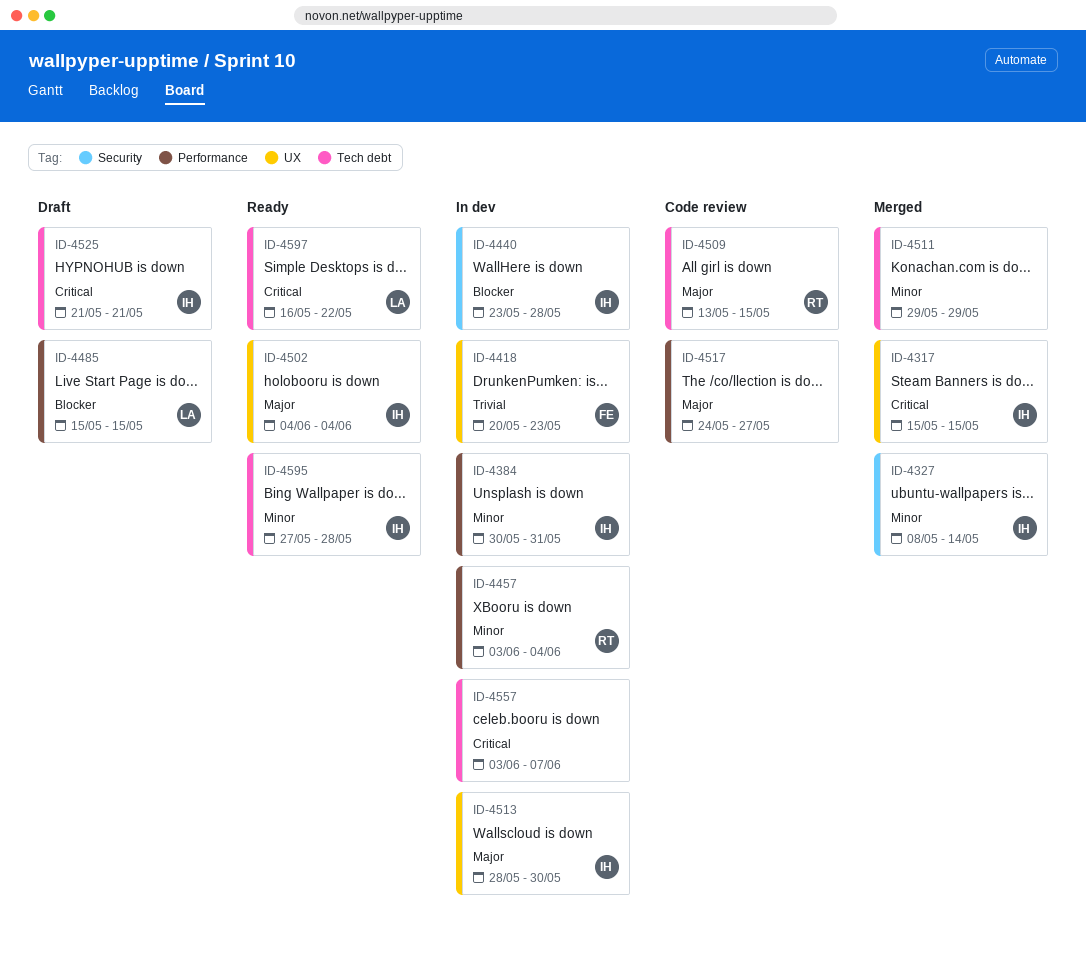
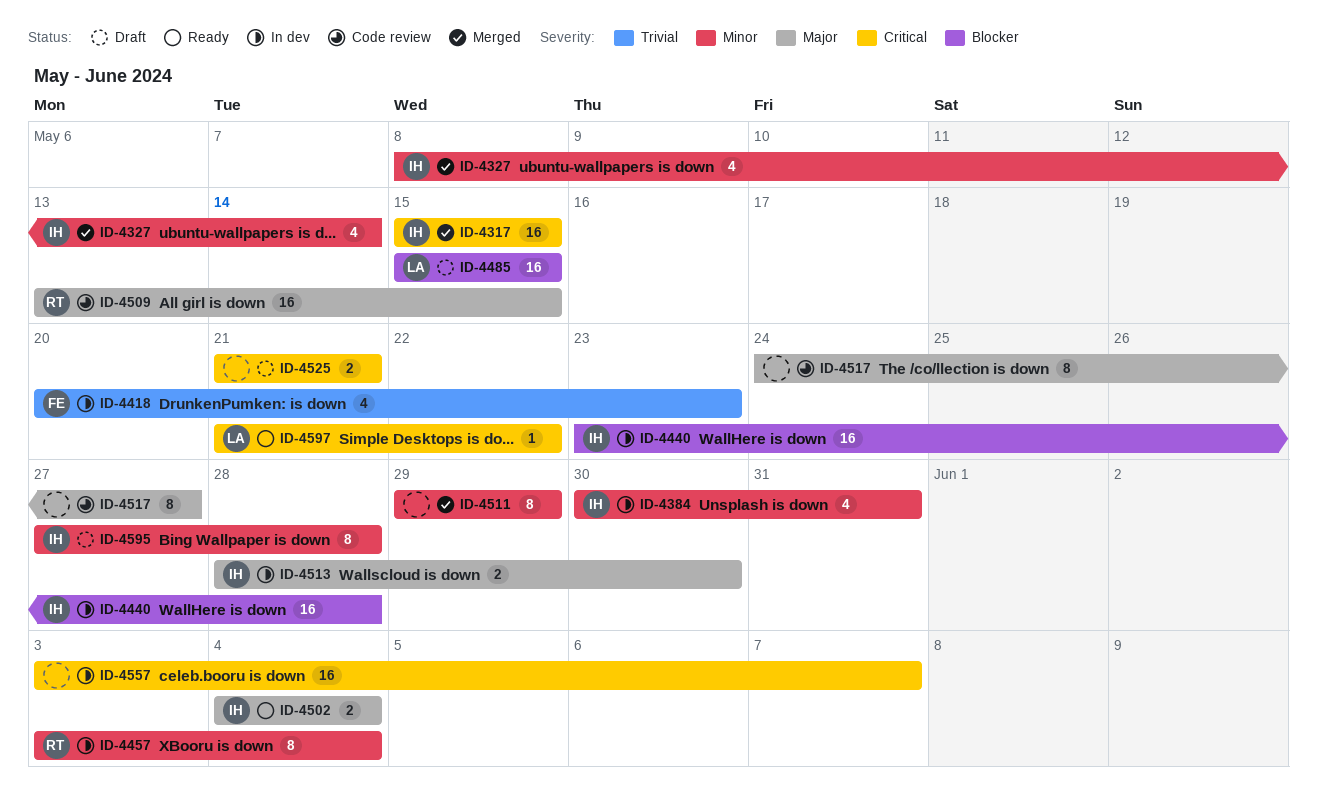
ID-4525, owner: IH -> none
ID-4595, status: Ready -> Draft
ID-4597, start: May 16 -> May 21

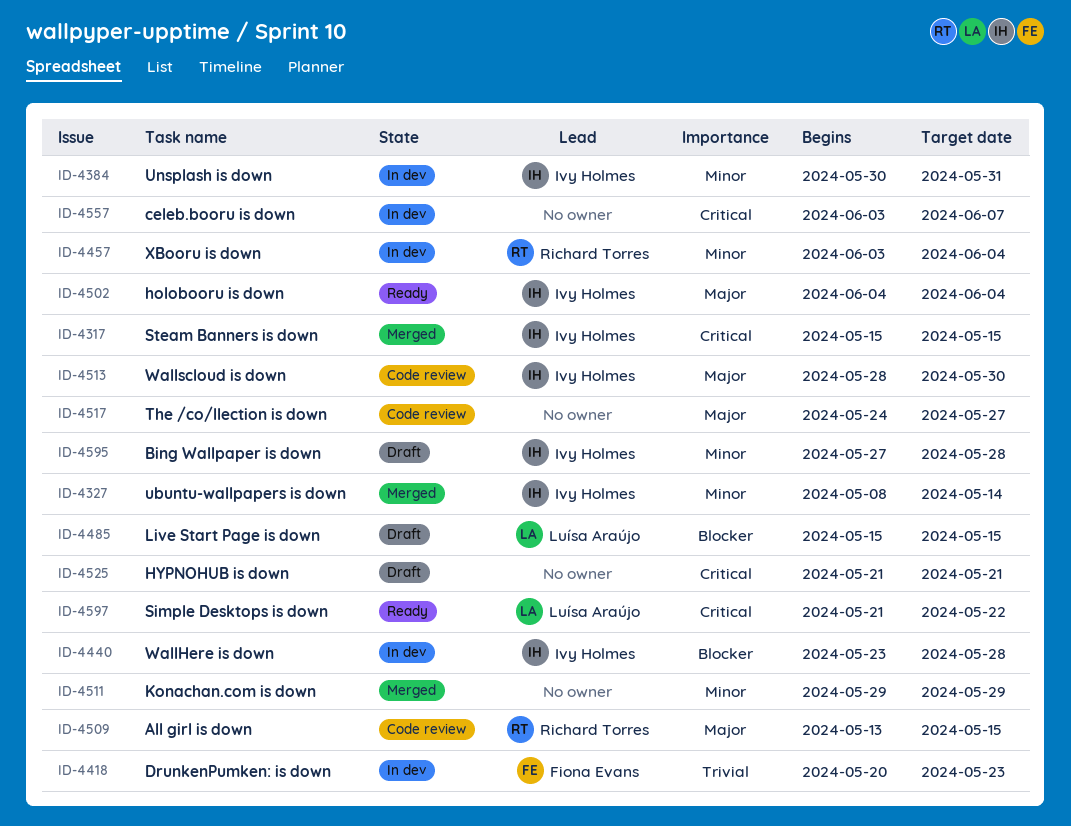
ID-4513, status: In dev -> Code review

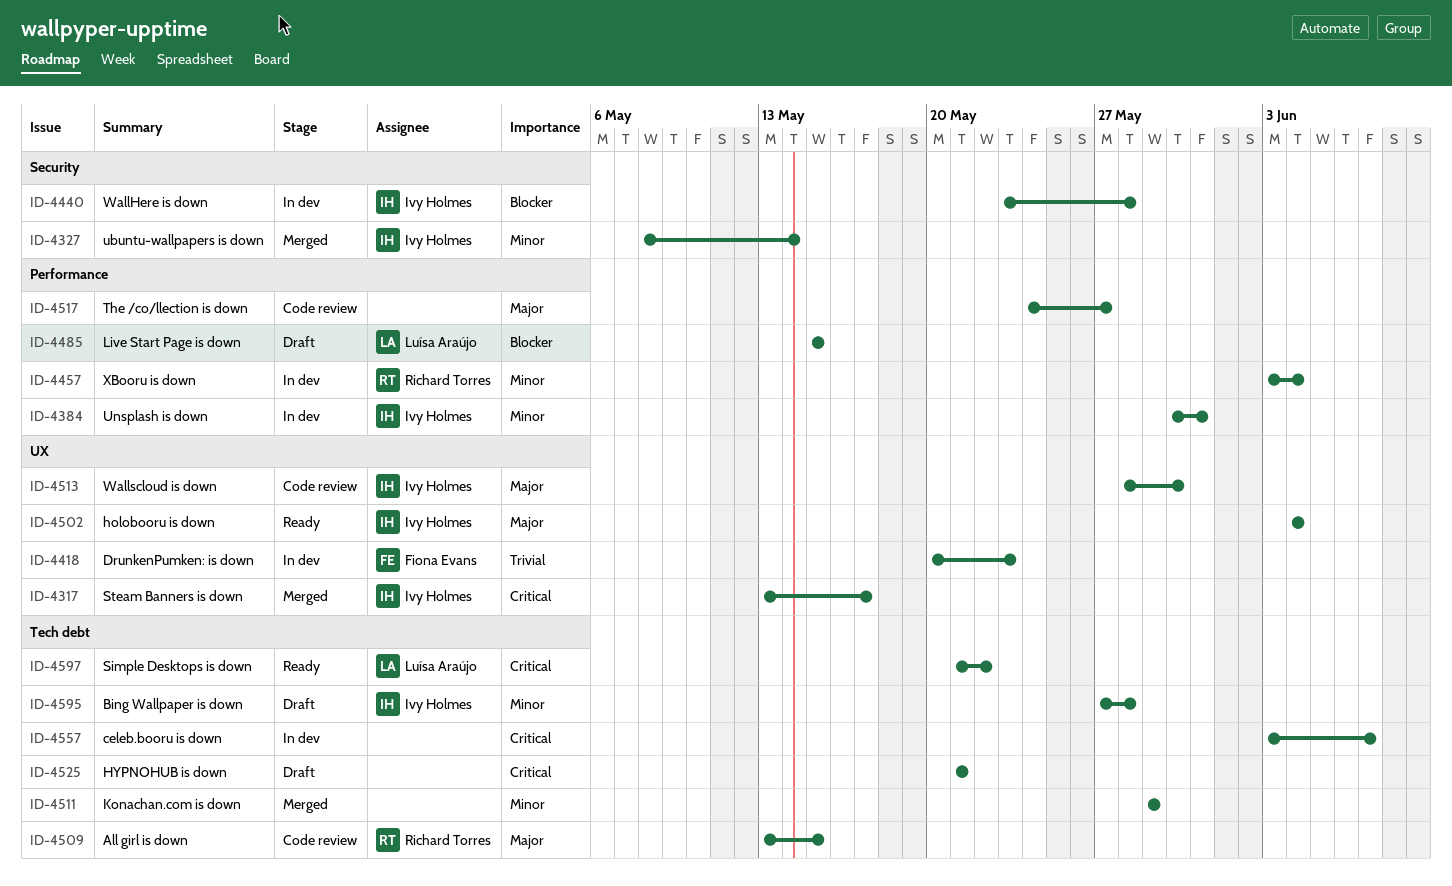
ID-4317, start: May 15 -> May 13
ID-4317, due: May 15 -> May 17

